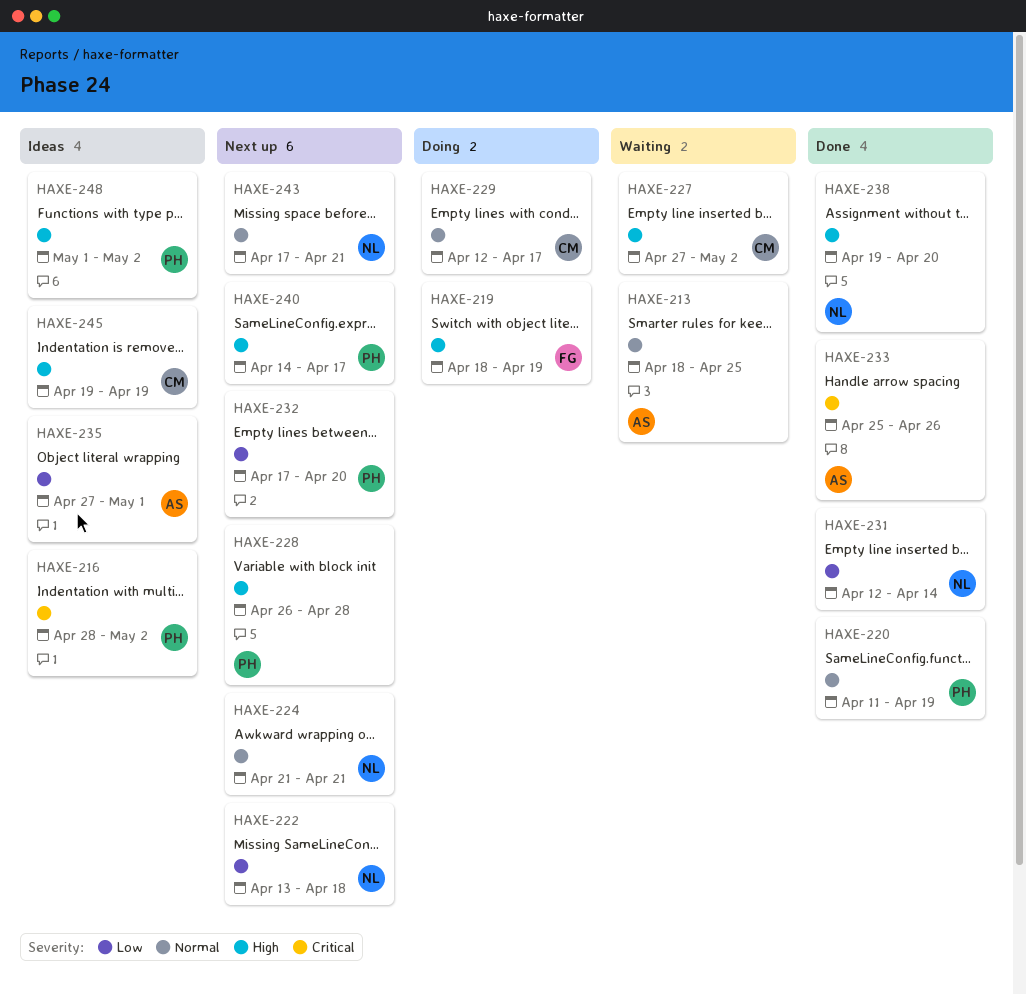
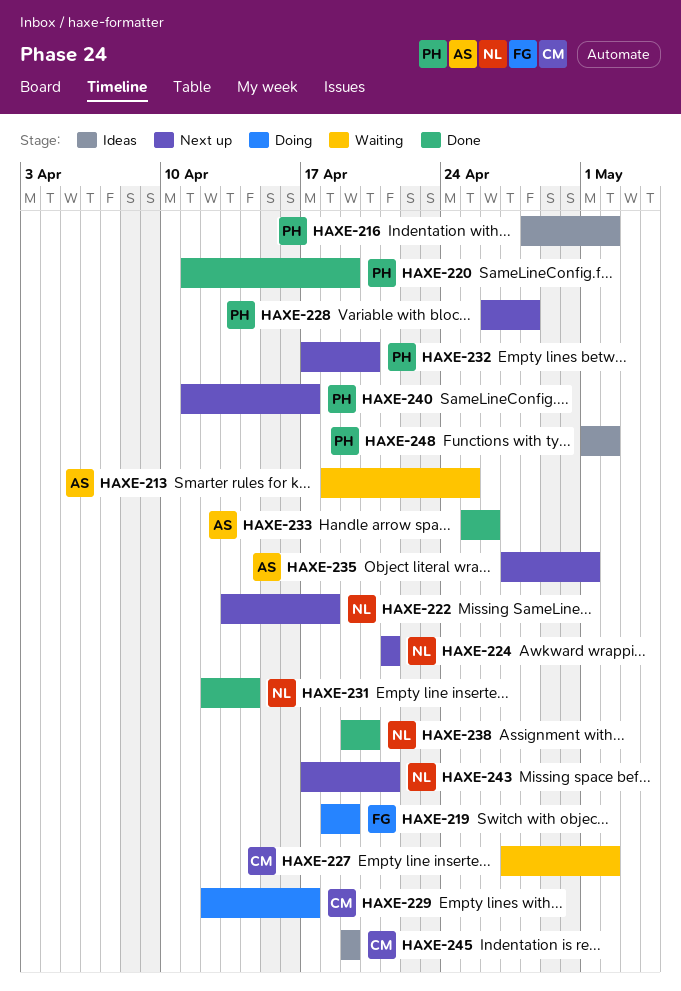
HAXE-235, status: Ideas -> Next up
HAXE-240, start: Apr 14 -> Apr 11

